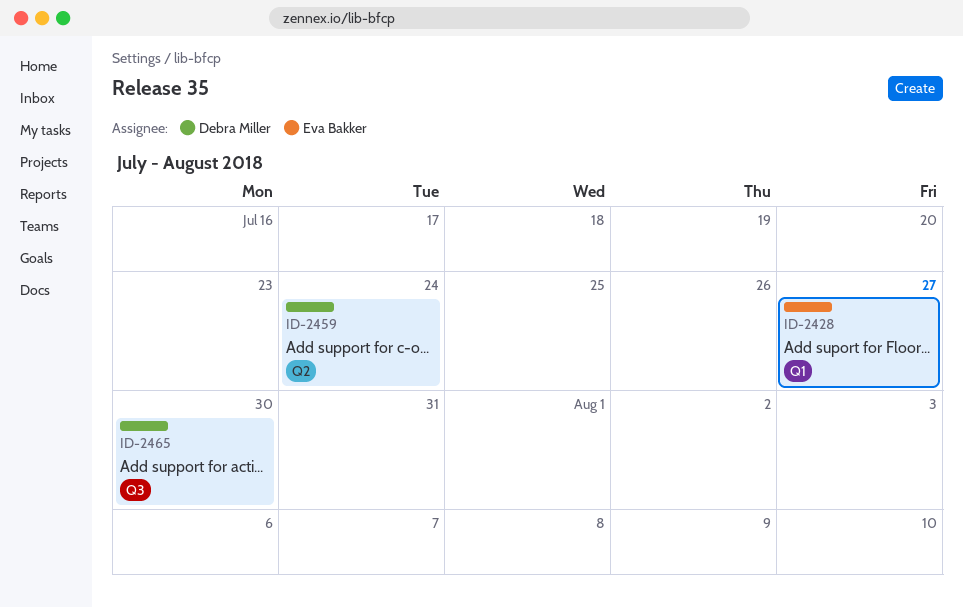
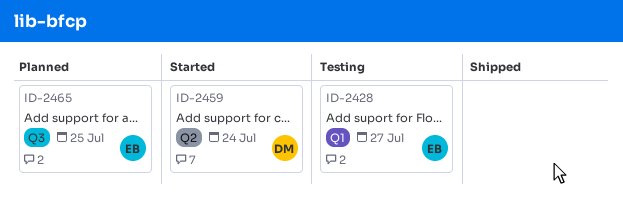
ID-2465, owner: Debra Miller -> Eva Bakker
ID-2465, due: Jul 30 -> Jul 25

